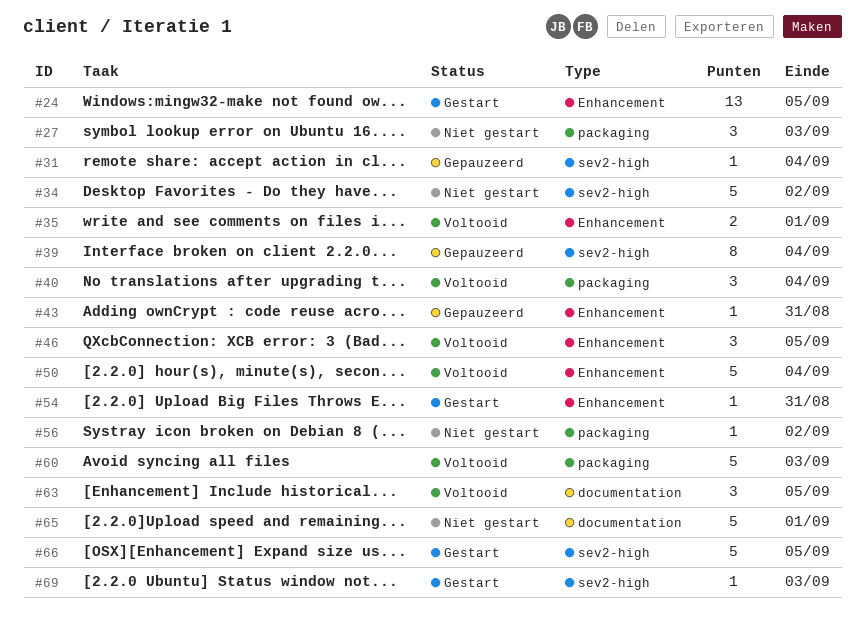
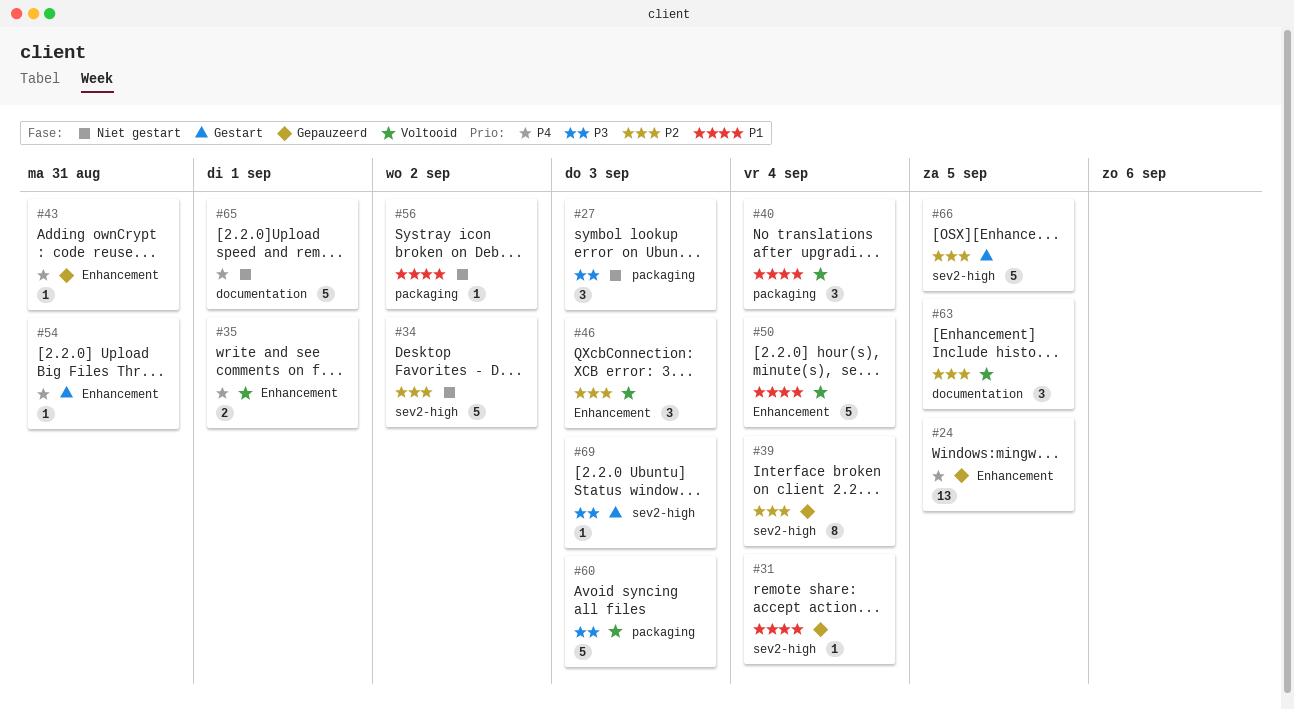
#24, status: Gestart -> Gepauzeerd
#46, due: Sep 5 -> Sep 3

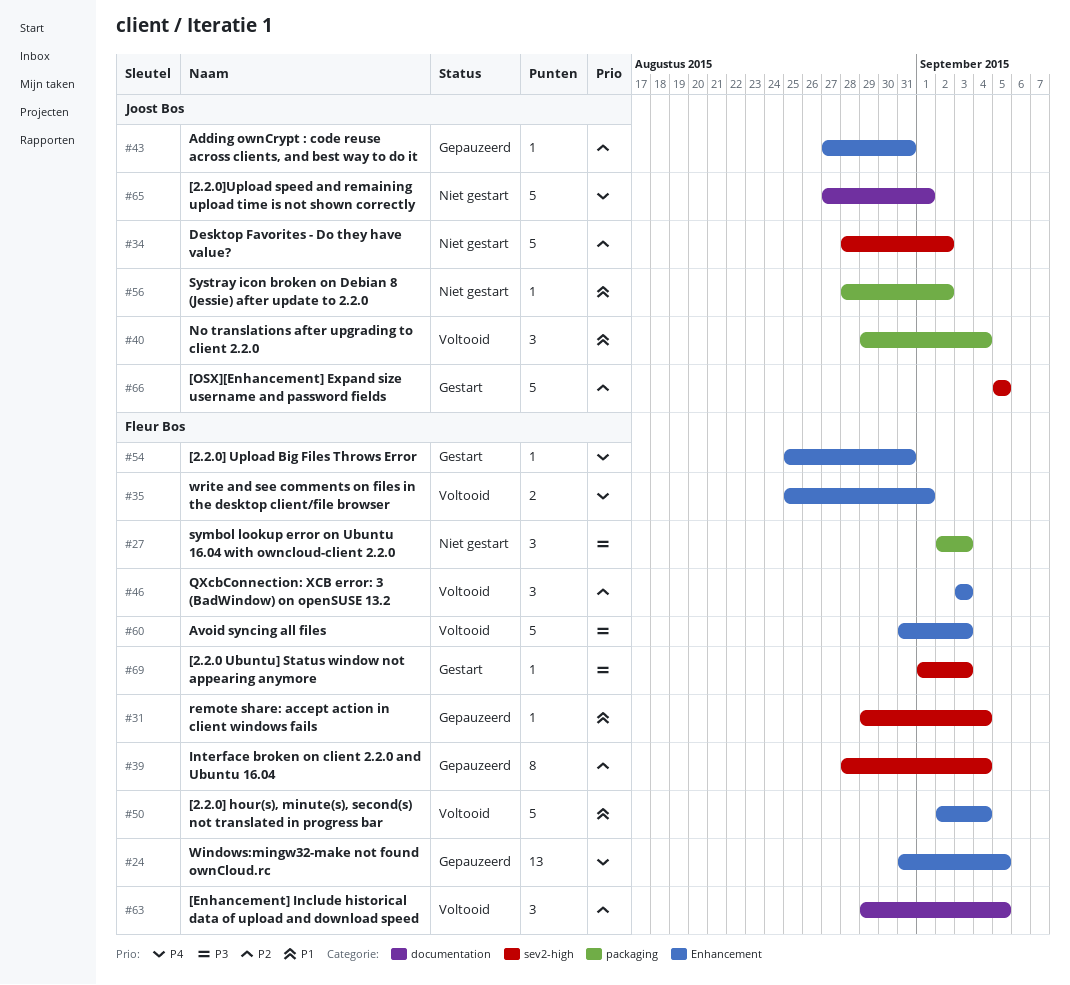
#43, priority: P4 -> P2
#60, label: packaging -> Enhancement

